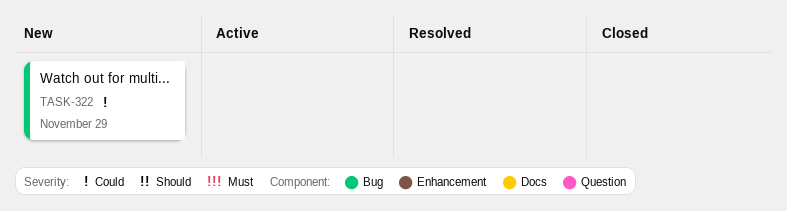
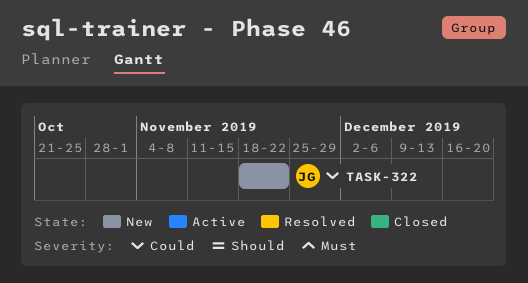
TASK-322, due: Nov 29 -> Nov 22

